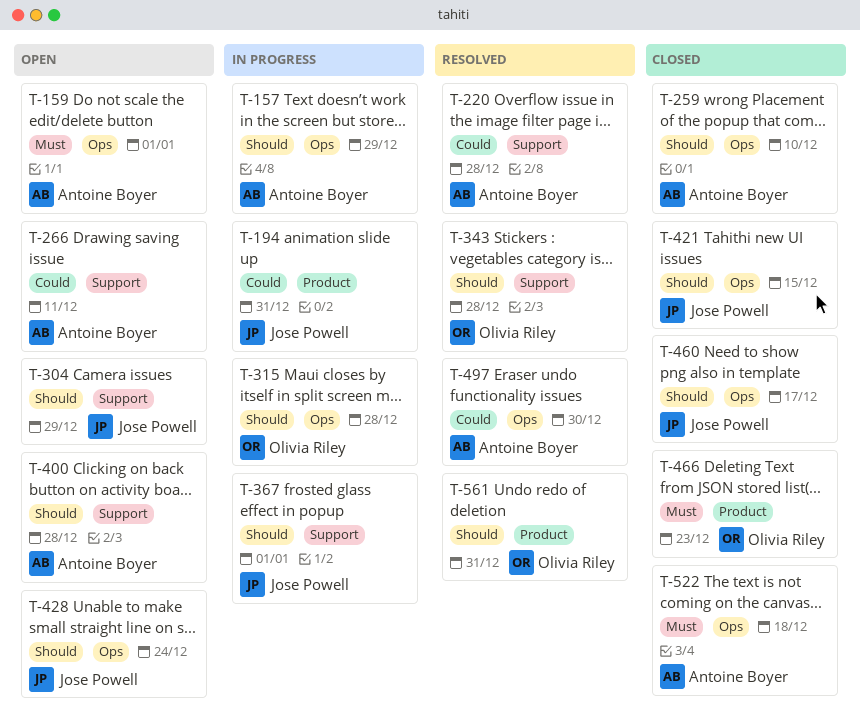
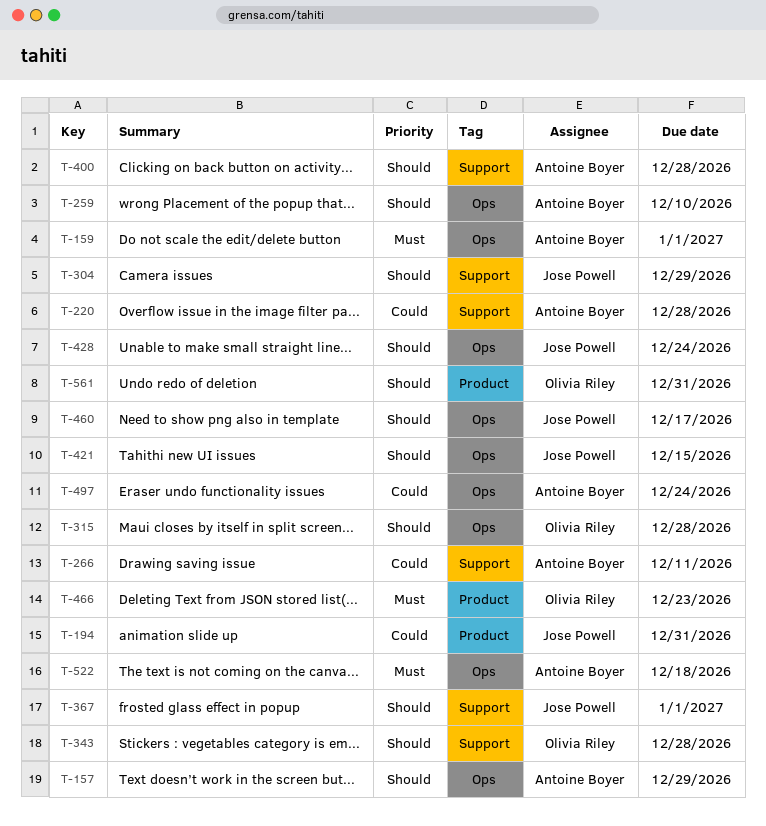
T-497, due: Dec 30 -> Dec 24

